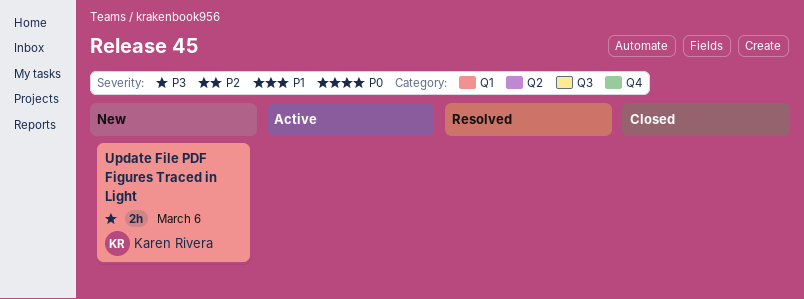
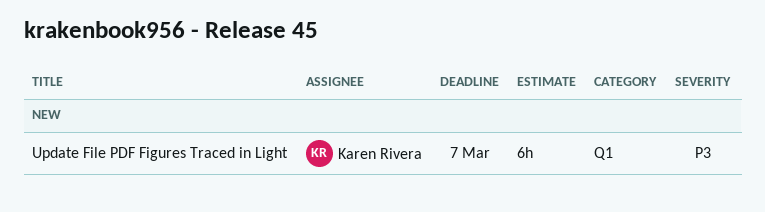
Update File PDF Figures Traced in Light, estimate: 2h -> 6h
Update File PDF Figures Traced in Light, due: Mar 6 -> Mar 7

